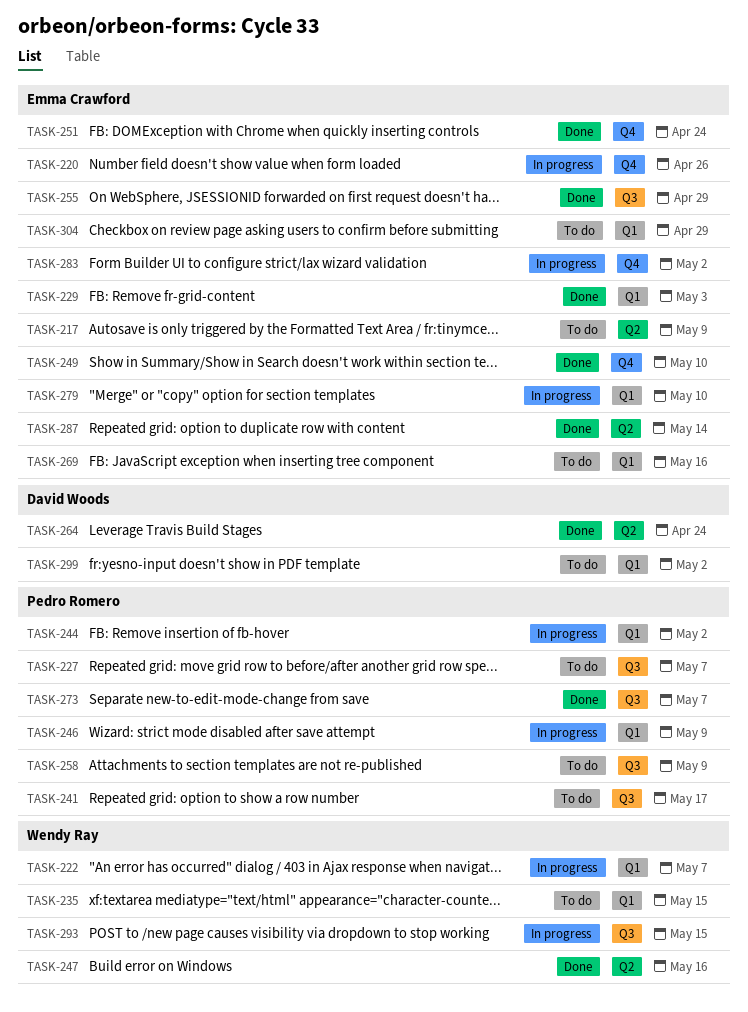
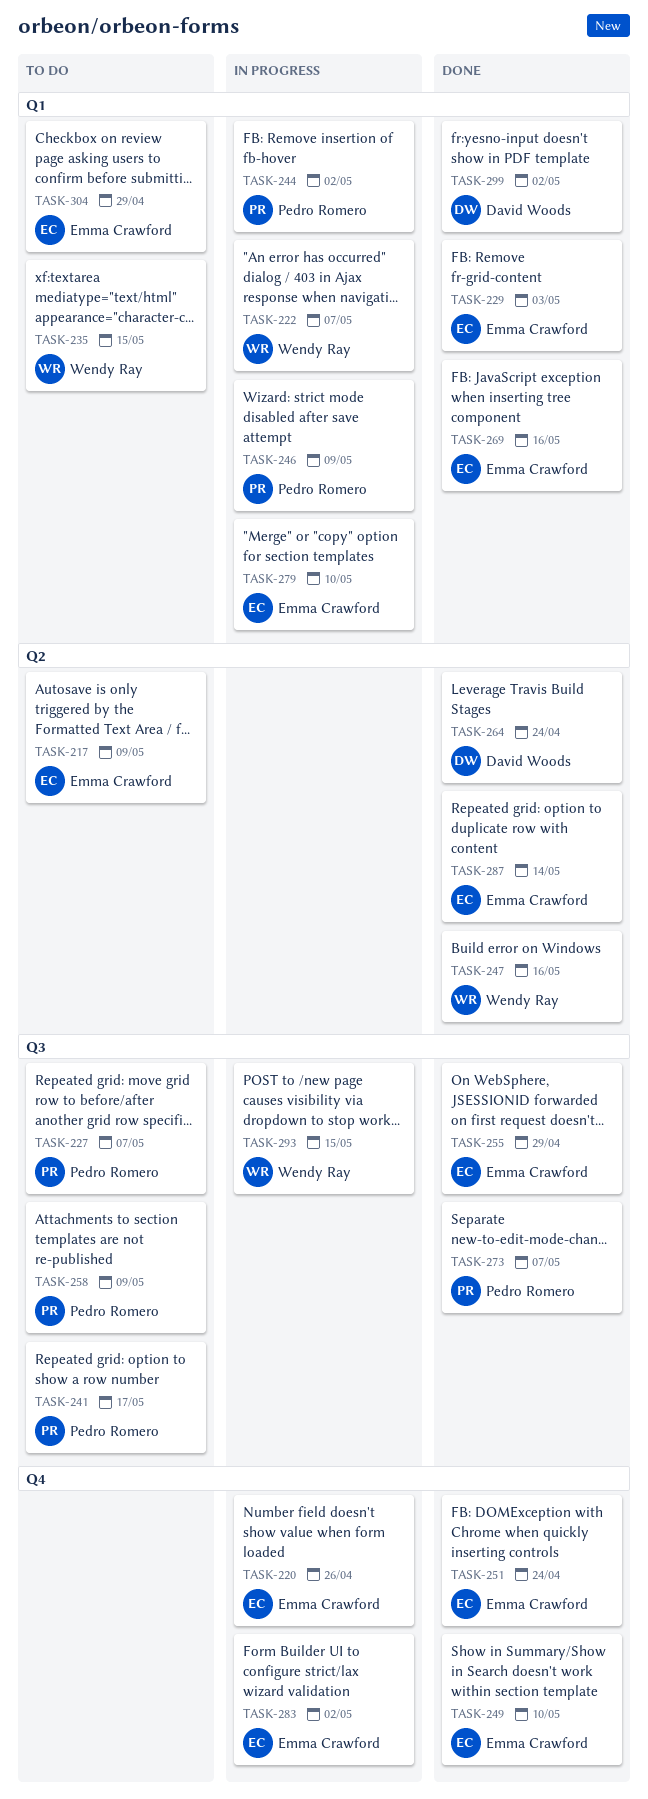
TASK-269, status: To do -> Done
TASK-299, status: To do -> Done

